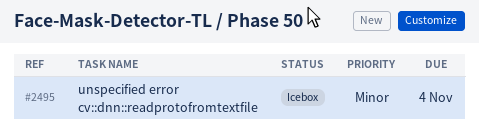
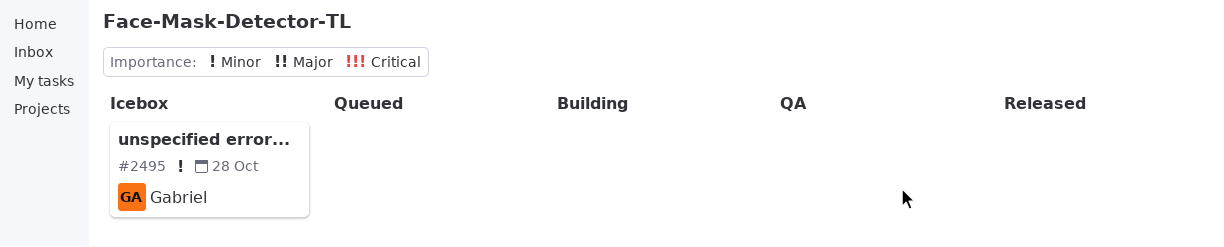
#2495, due: Nov 4 -> Oct 28

